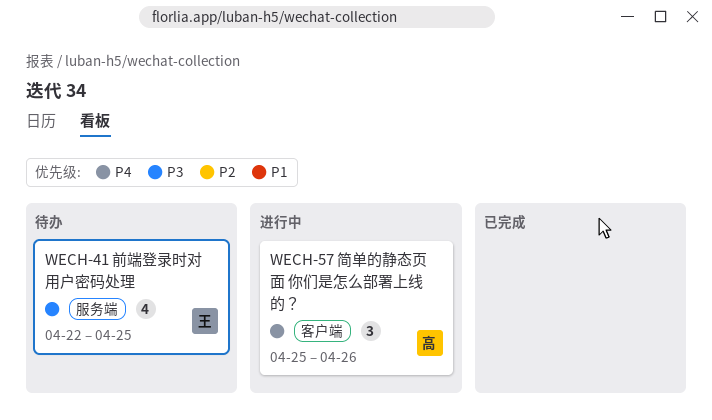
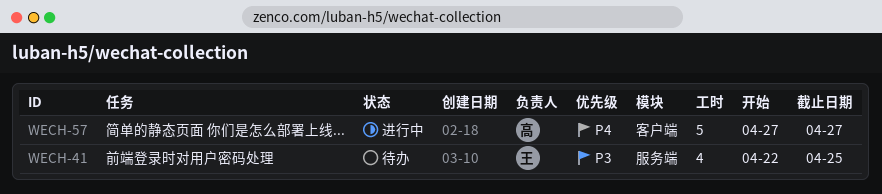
WECH-57, estimate: 3 -> 5
WECH-57, start: Apr 25 -> Apr 27
WECH-57, due: Apr 26 -> Apr 27

